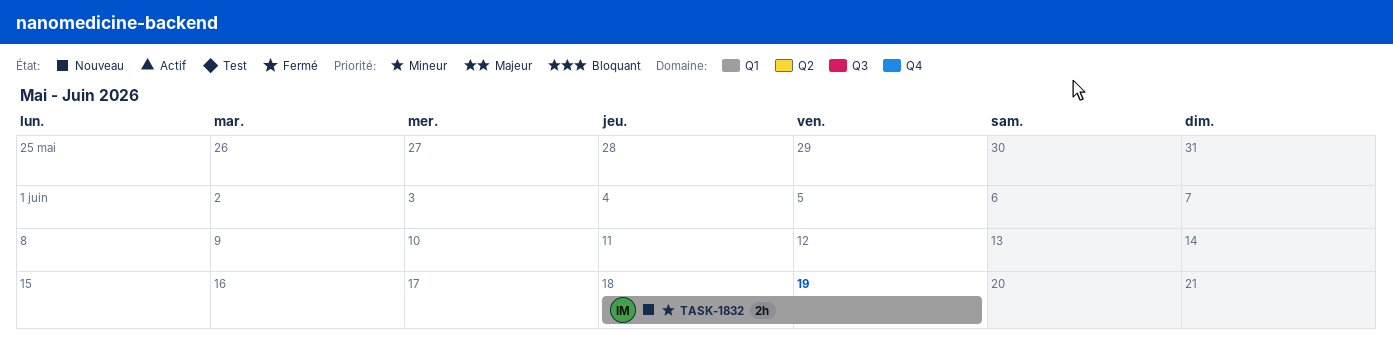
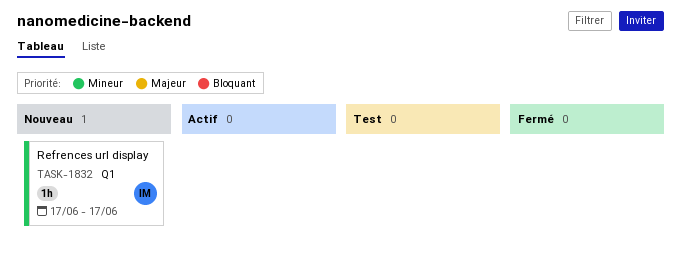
TASK-1832, estimate: 2h -> 1h
TASK-1832, start: Jun 18 -> Jun 17
TASK-1832, due: Jun 19 -> Jun 17

